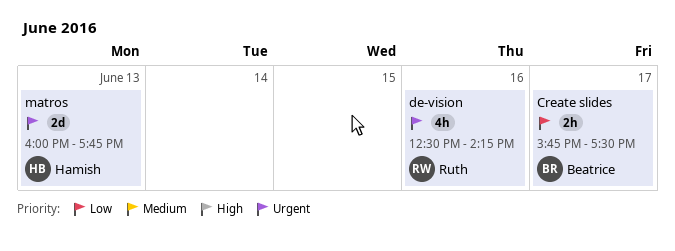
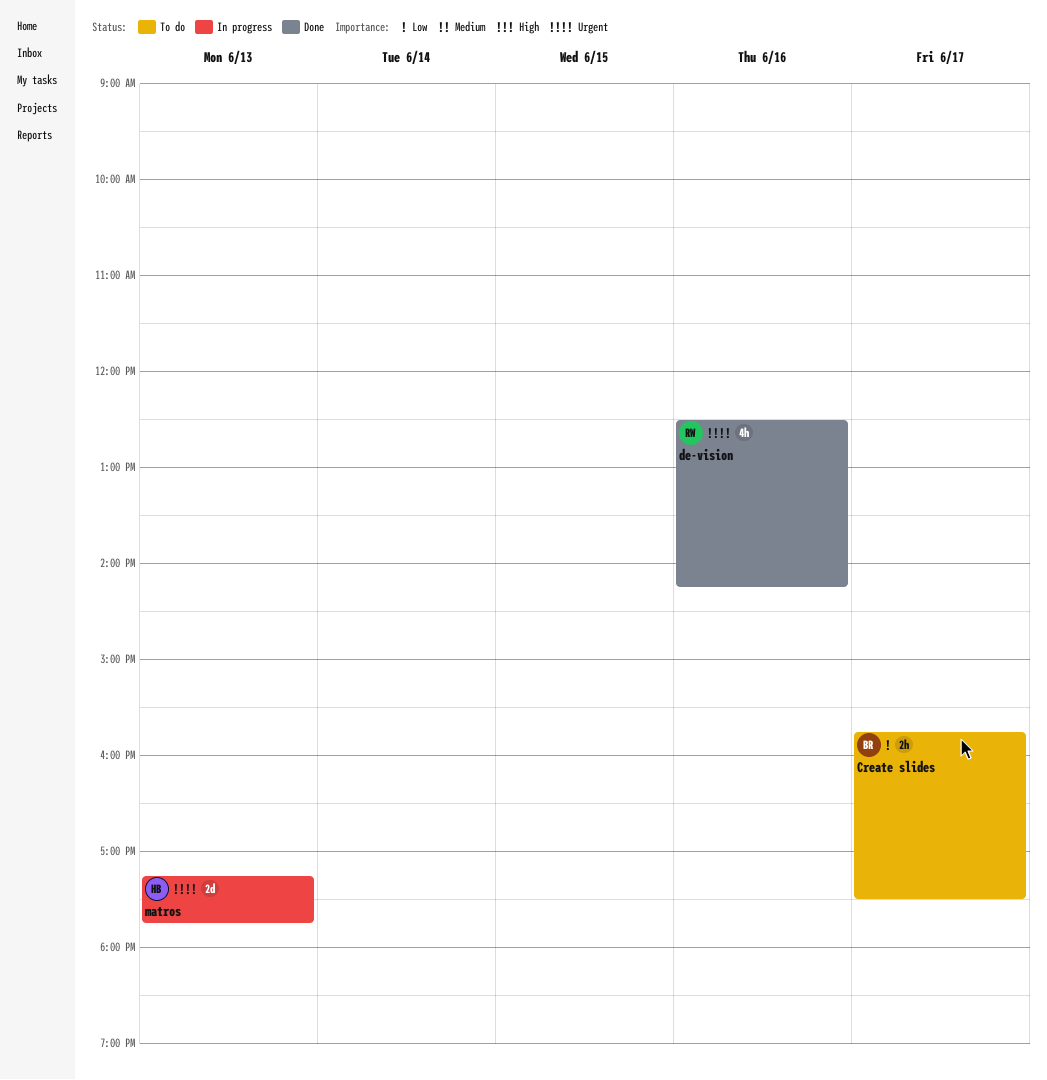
matros, begins: 16:00 -> 17:15

